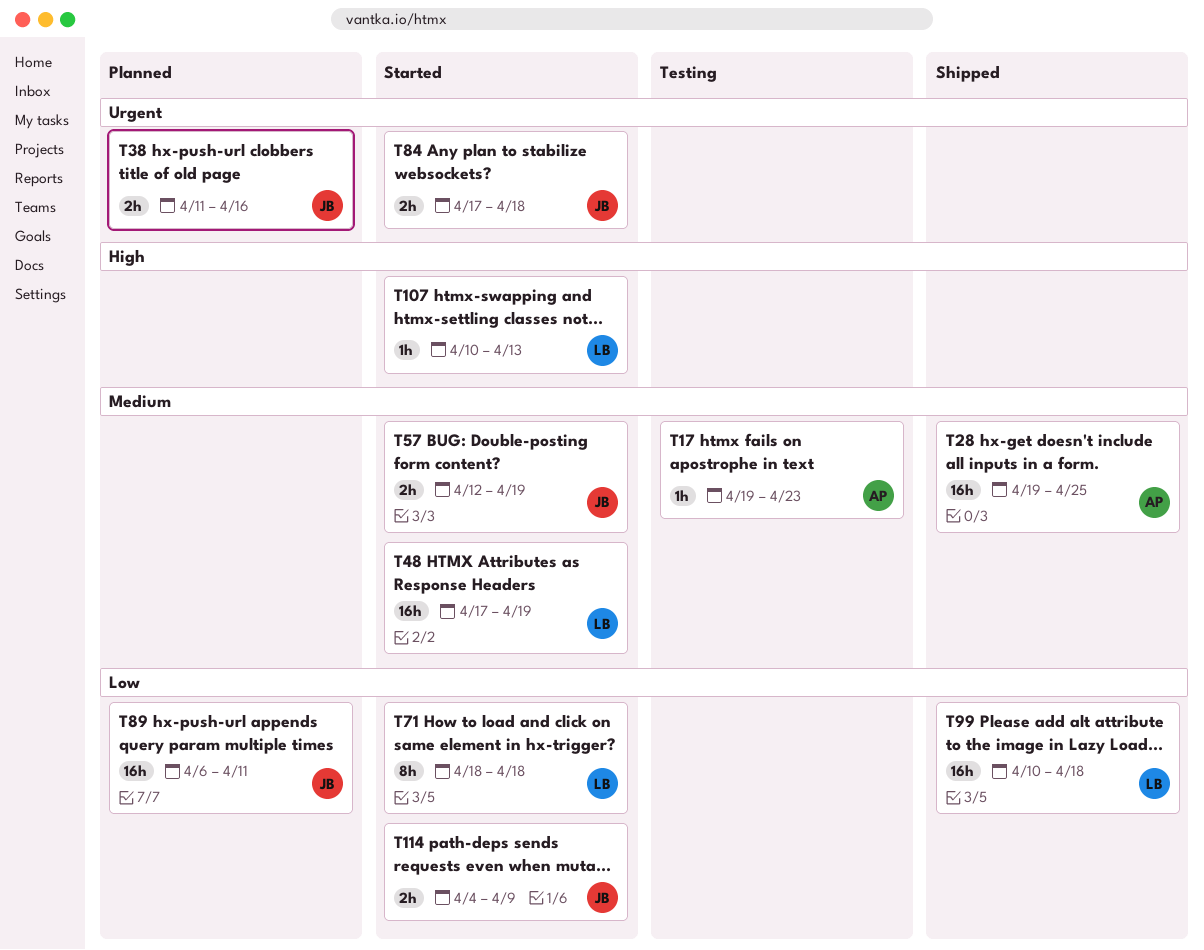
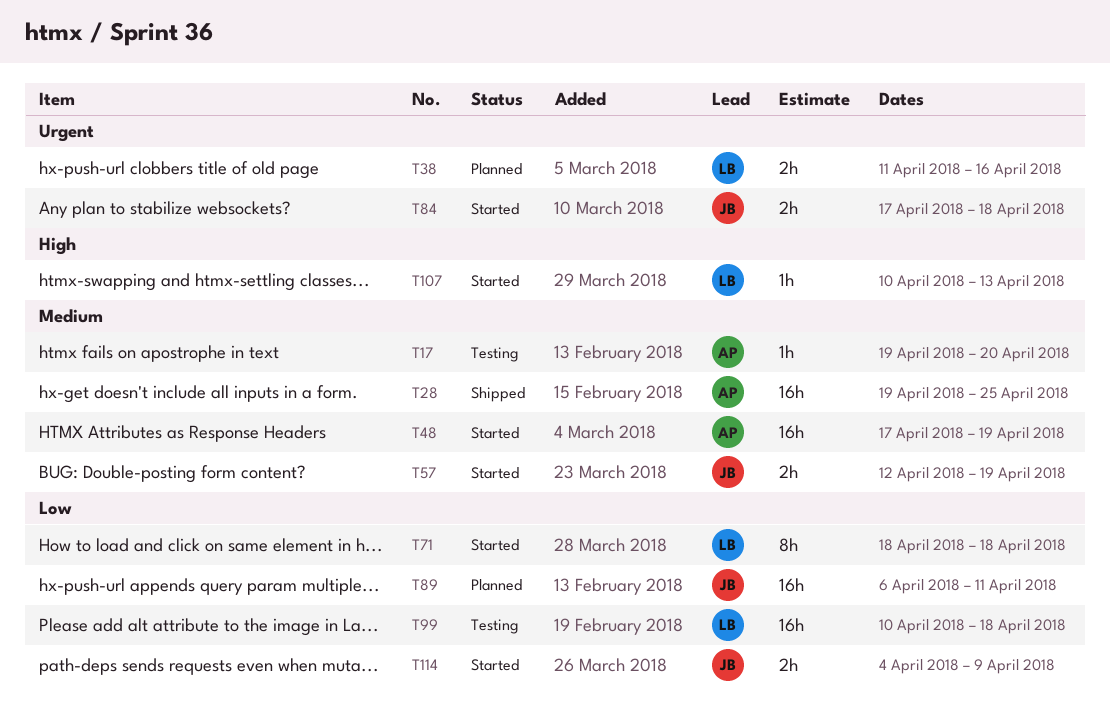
T17, due: Apr 23 -> Apr 20
T38, owner: JB -> LB
T48, owner: LB -> AP
T99, status: Shipped -> Testing

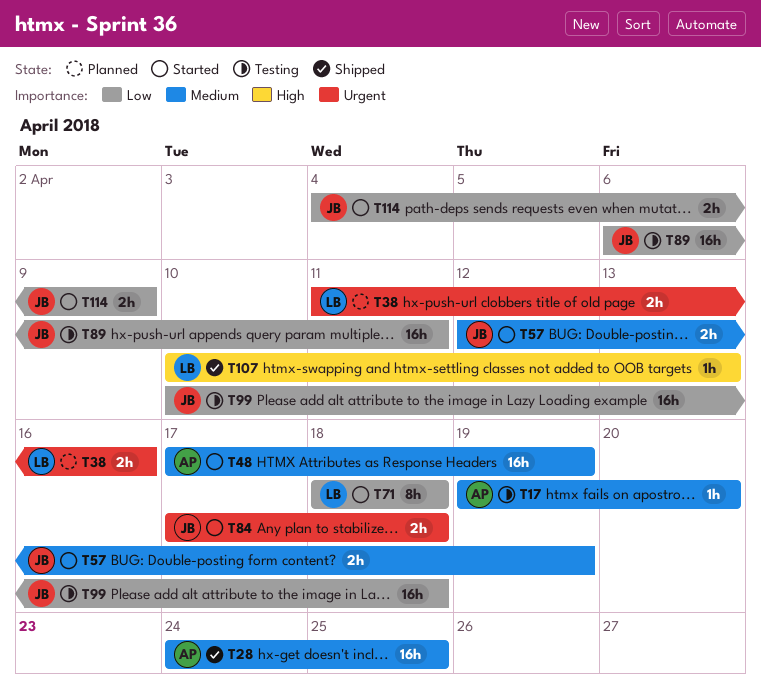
T28, start: Apr 19 -> Apr 24
T89, status: Planned -> Testing
T99, owner: LB -> JB
T107, status: Started -> Shipped

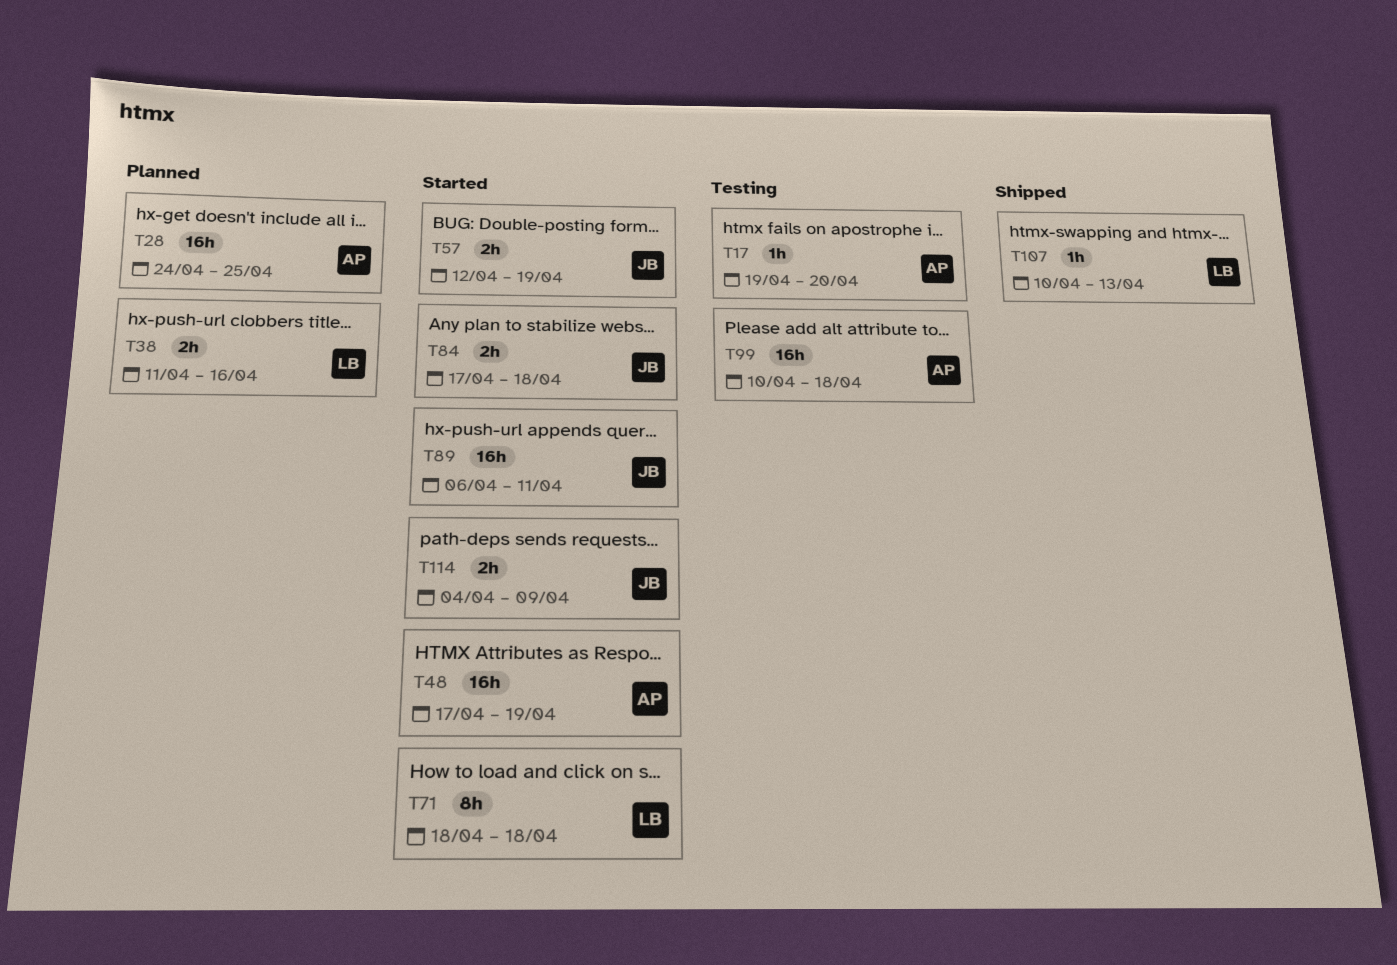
T28, status: Shipped -> Planned
T89, status: Testing -> Started
T99, owner: JB -> AP

